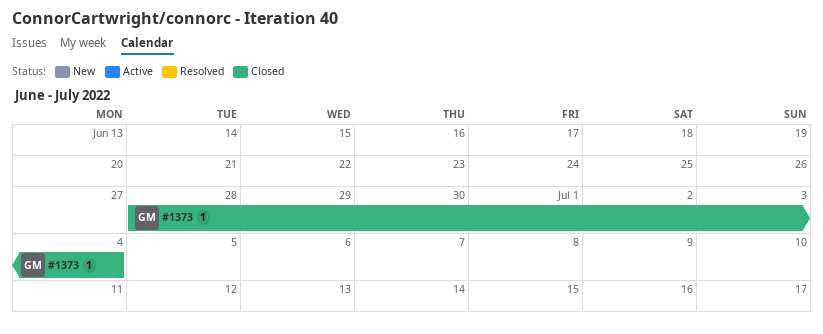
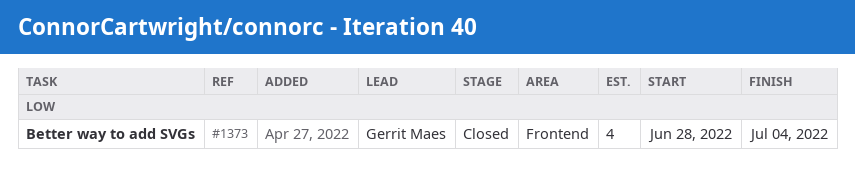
#1373, estimate: 1 -> 4

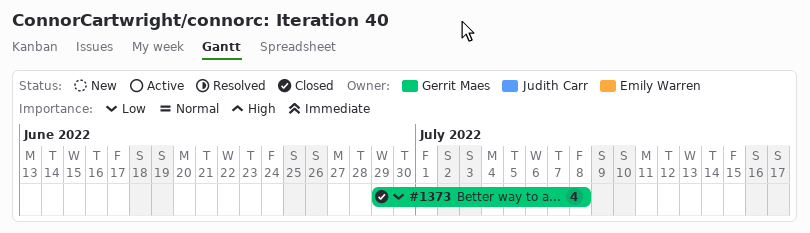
#1373, start: Jun 28 -> Jun 29
#1373, due: Jul 4 -> Jul 8

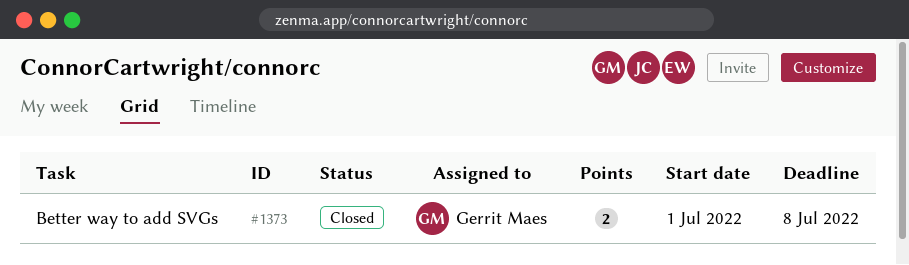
#1373, estimate: 4 -> 2
#1373, start: Jun 29 -> Jul 1

